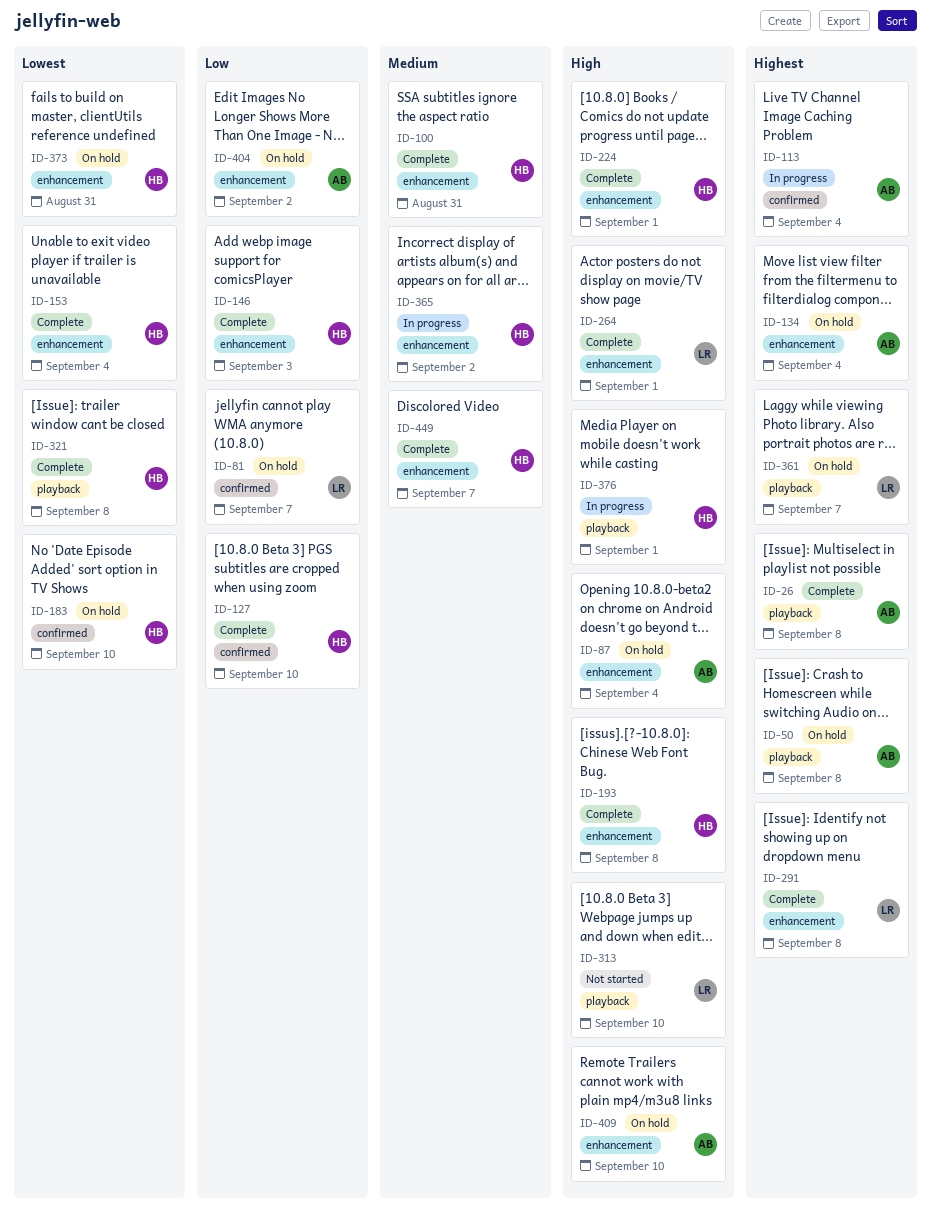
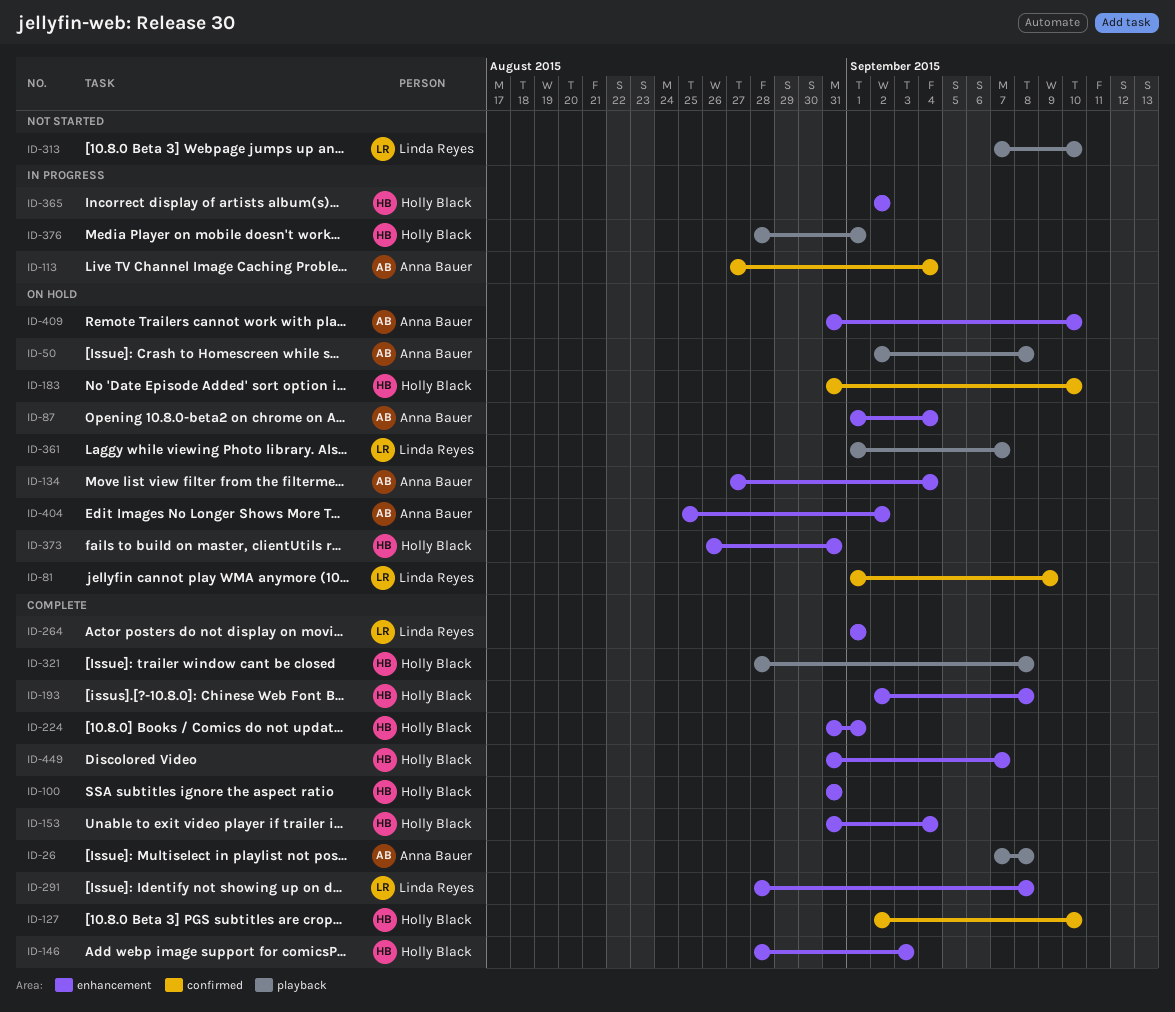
ID-81, due: Sep 7 -> Sep 9

